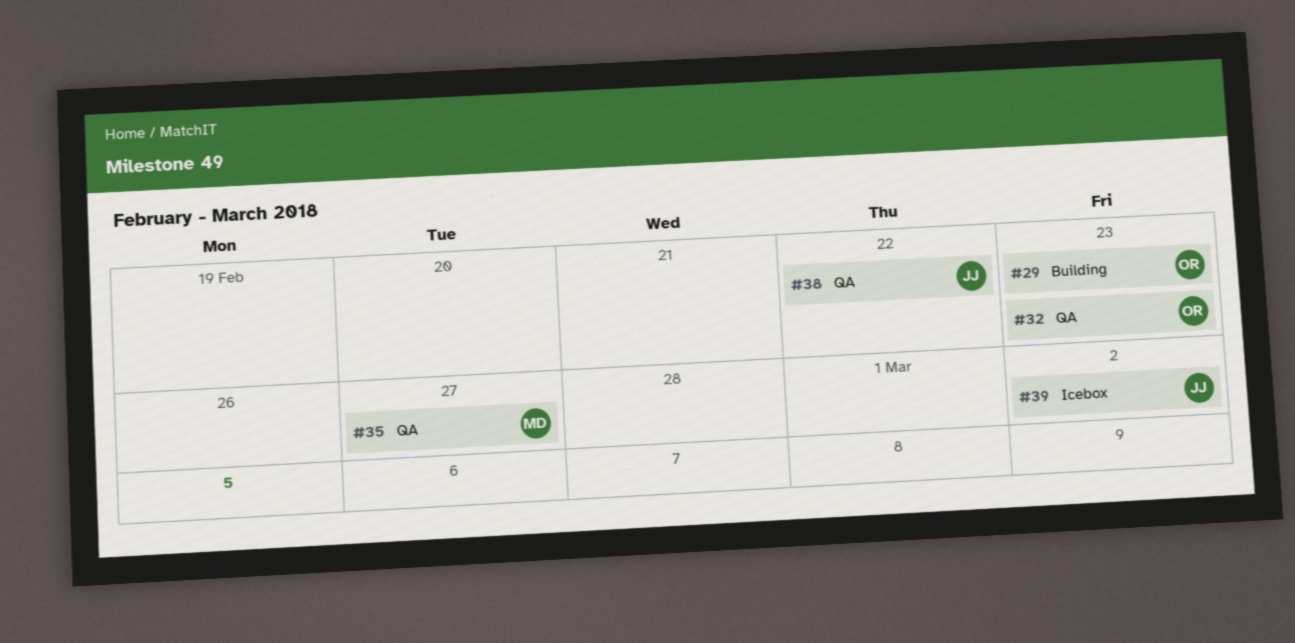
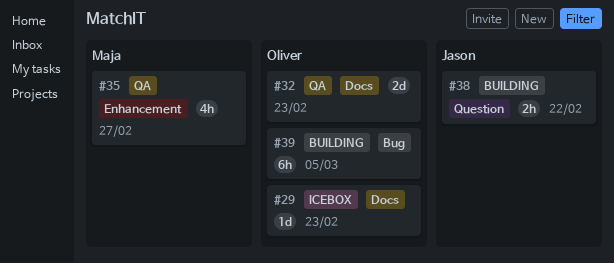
#29, status: Building -> Icebox
#38, status: QA -> Building
#39, status: Icebox -> Building
#39, owner: Jason -> Oliver
#39, due: Mar 2 -> Mar 5

